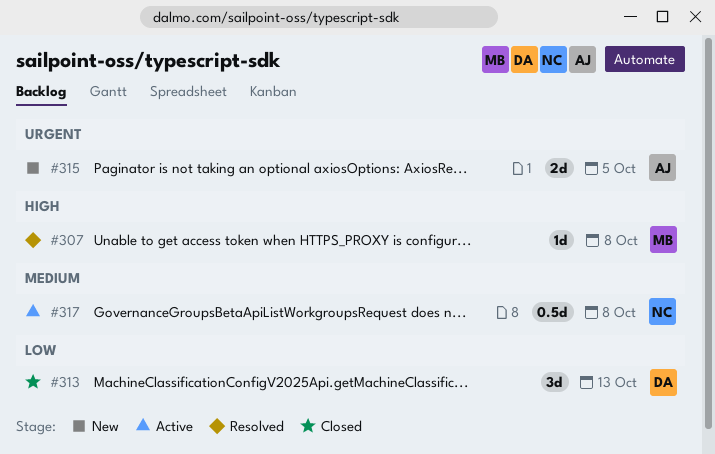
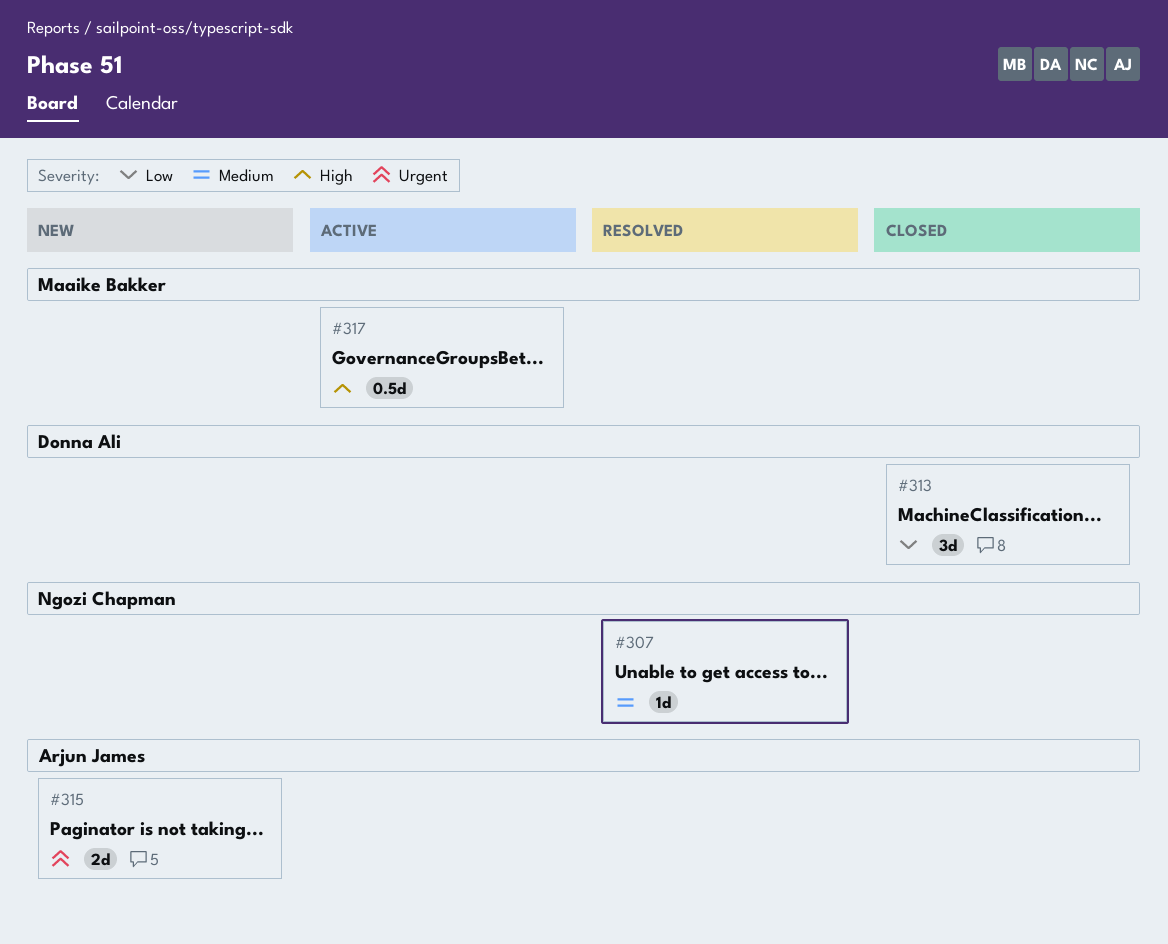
#307, owner: Maaike Bakker -> Ngozi Chapman
#307, priority: High -> Medium
#317, owner: Ngozi Chapman -> Maaike Bakker
#317, priority: Medium -> High

